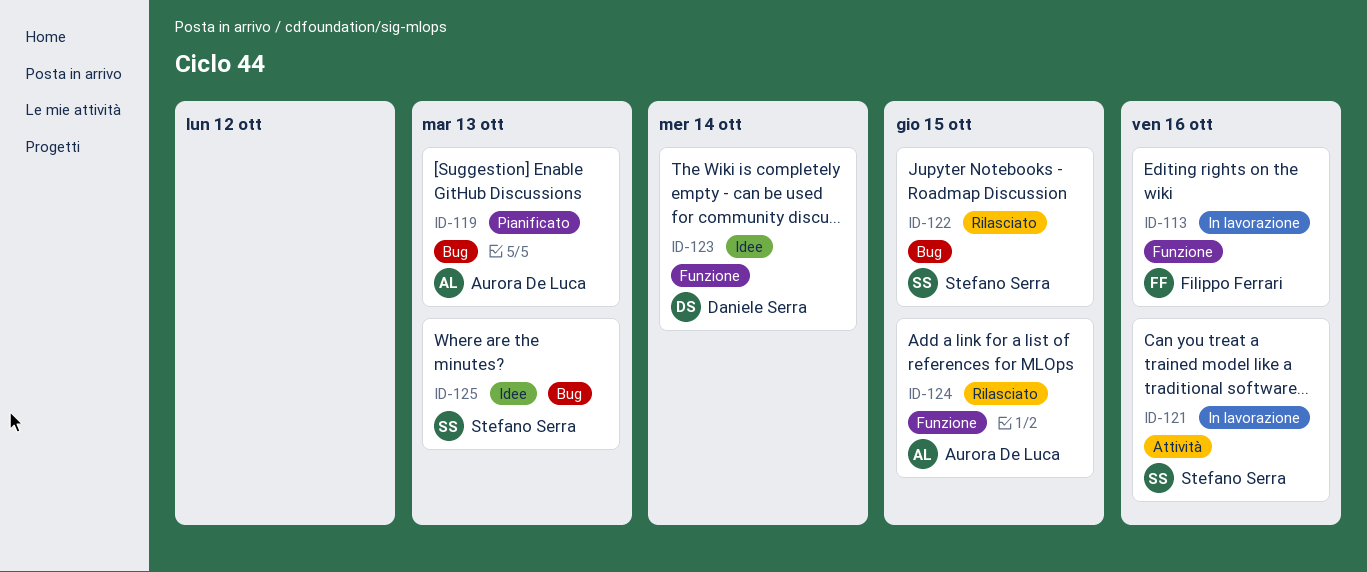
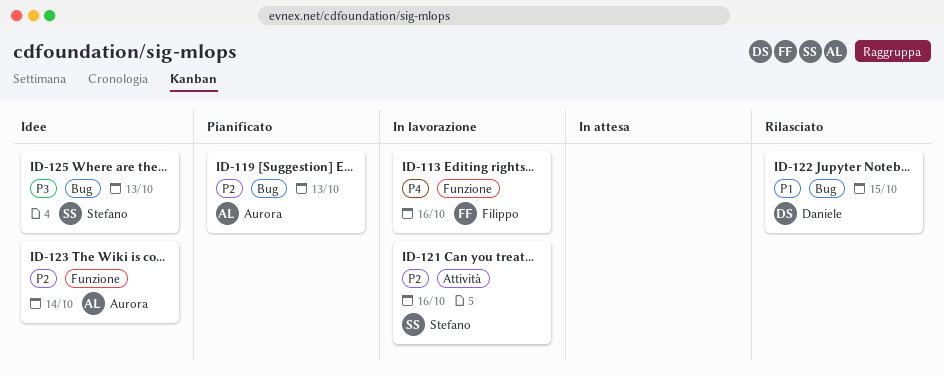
ID-122, owner: Stefano Serra -> Daniele Serra
ID-123, owner: Daniele Serra -> Aurora De Luca
ID-124: present -> none

